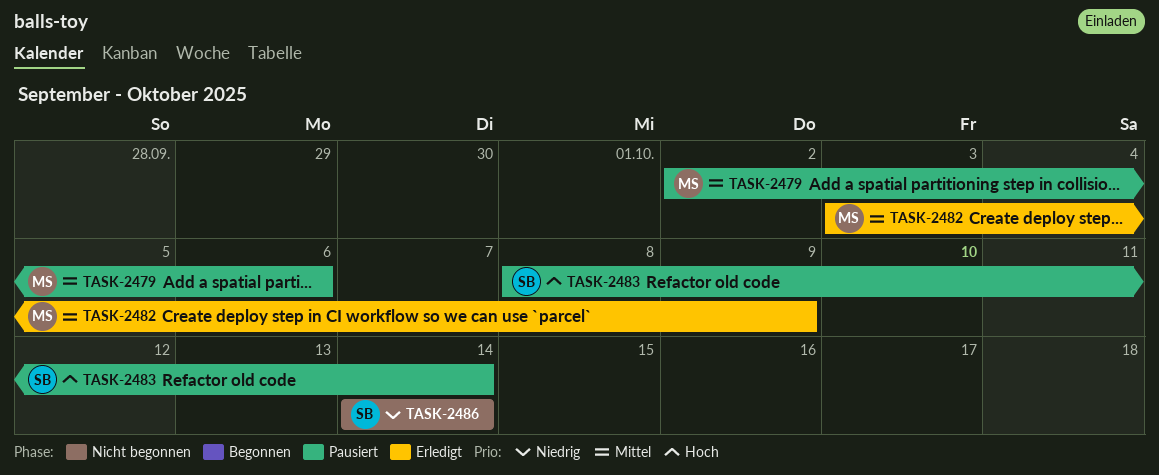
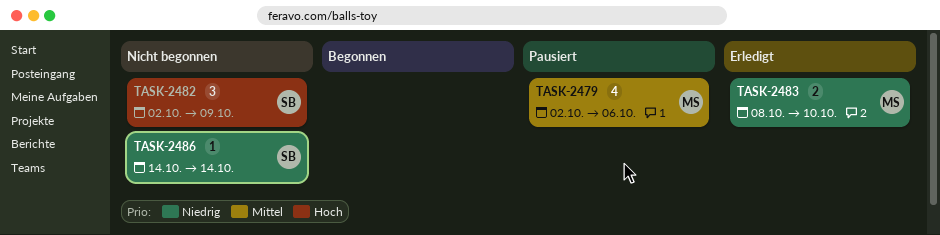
TASK-2482, status: Erledigt -> Nicht begonnen
TASK-2482, owner: MS -> SB
TASK-2482, priority: Mittel -> Hoch
TASK-2482, start: Oct 3 -> Oct 2
TASK-2483, status: Pausiert -> Erledigt
TASK-2483, owner: SB -> MS
TASK-2483, priority: Hoch -> Niedrig
TASK-2483, due: Oct 14 -> Oct 10

